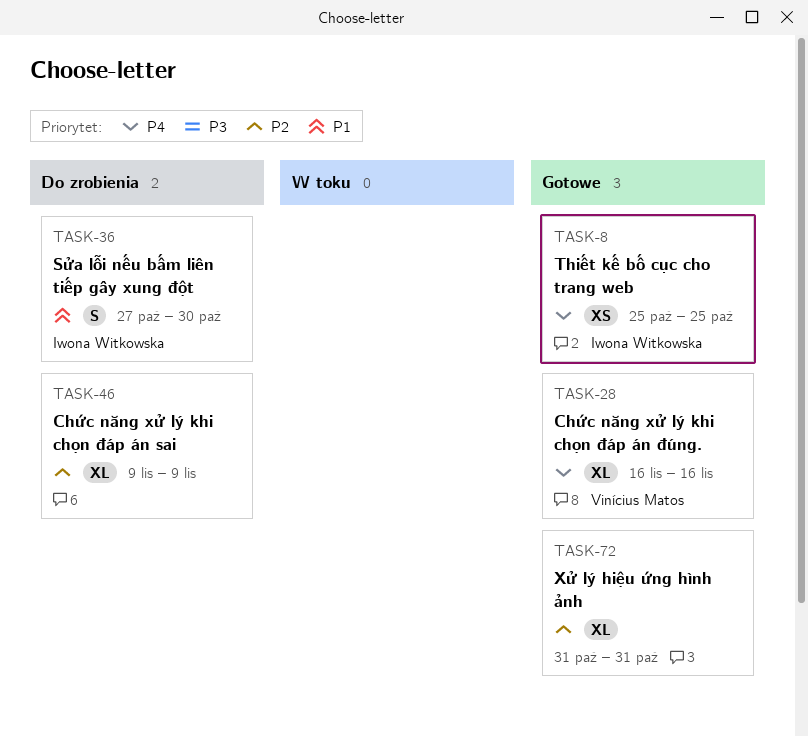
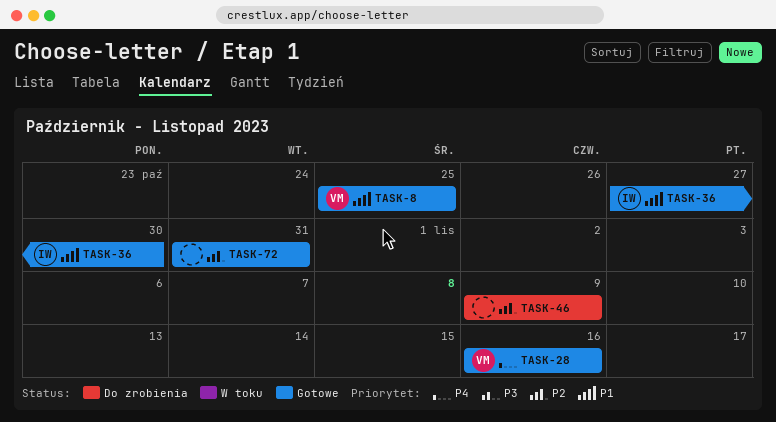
TASK-8, owner: Iwona Witkowska -> Vinícius Matos
TASK-8, priority: P4 -> P1
TASK-36, status: Do zrobienia -> Gotowe

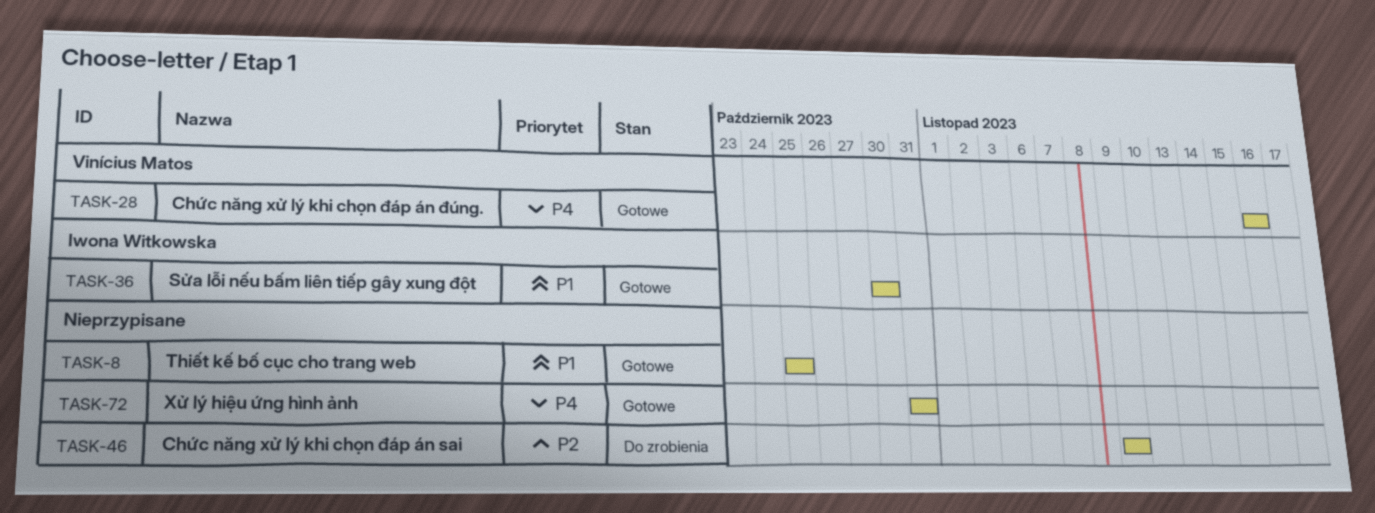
TASK-8, owner: Vinícius Matos -> none
TASK-36, start: Oct 27 -> Oct 30
TASK-72, priority: P2 -> P4

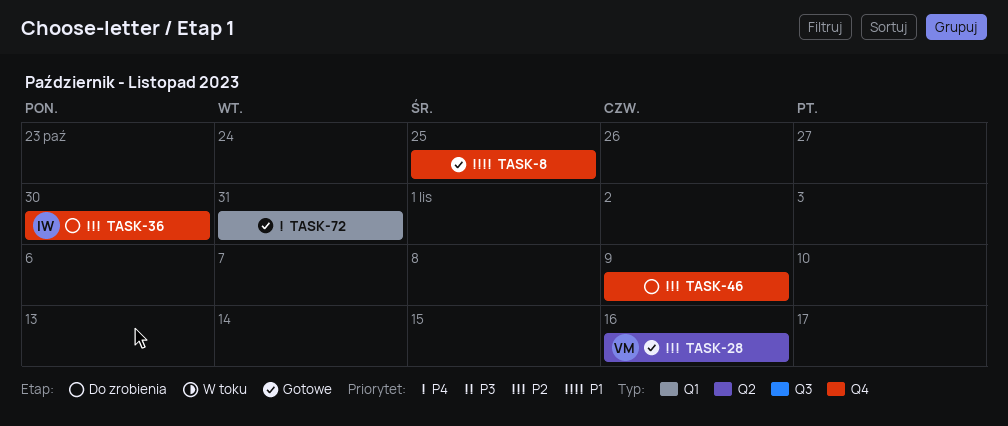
TASK-28, priority: P4 -> P2
TASK-36, status: Gotowe -> Do zrobienia
TASK-36, priority: P1 -> P2

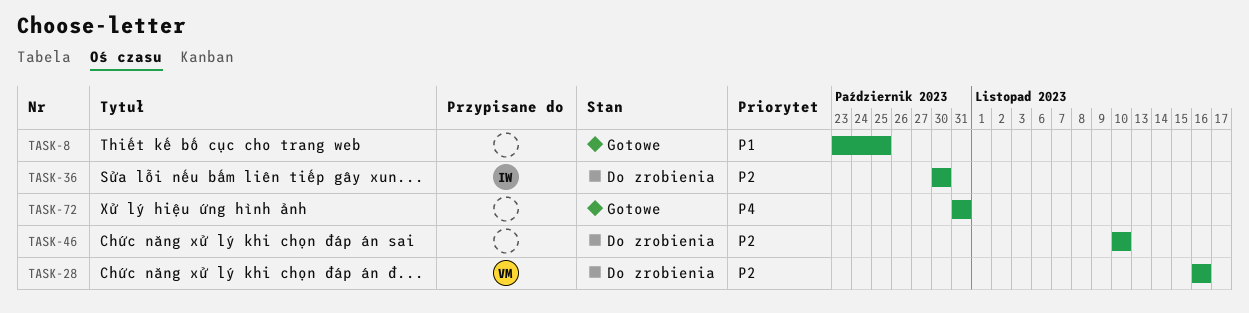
TASK-8, start: Oct 25 -> Oct 23
TASK-28, status: Gotowe -> Do zrobienia
TASK-46, start: Nov 9 -> Nov 10
TASK-46, due: Nov 9 -> Nov 10

